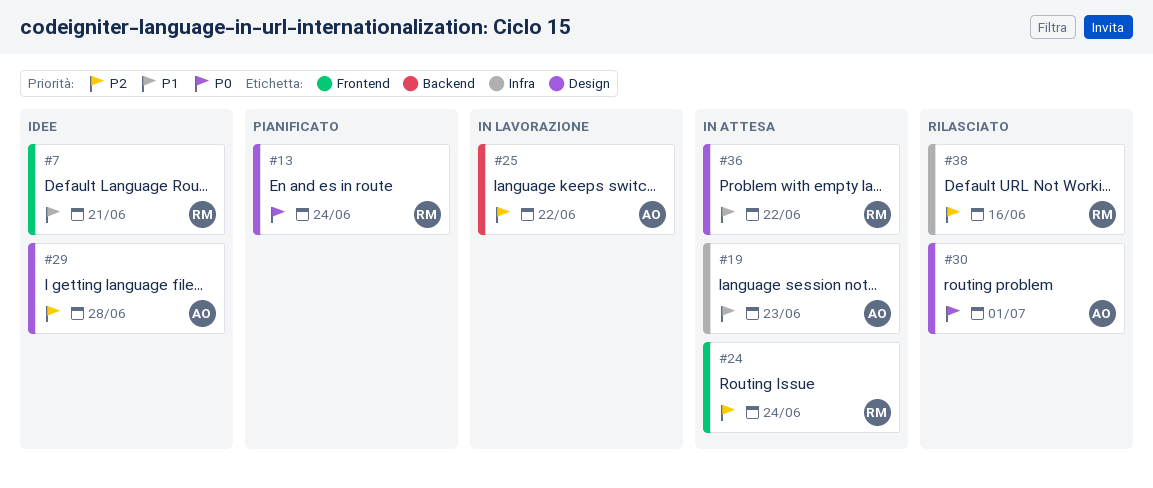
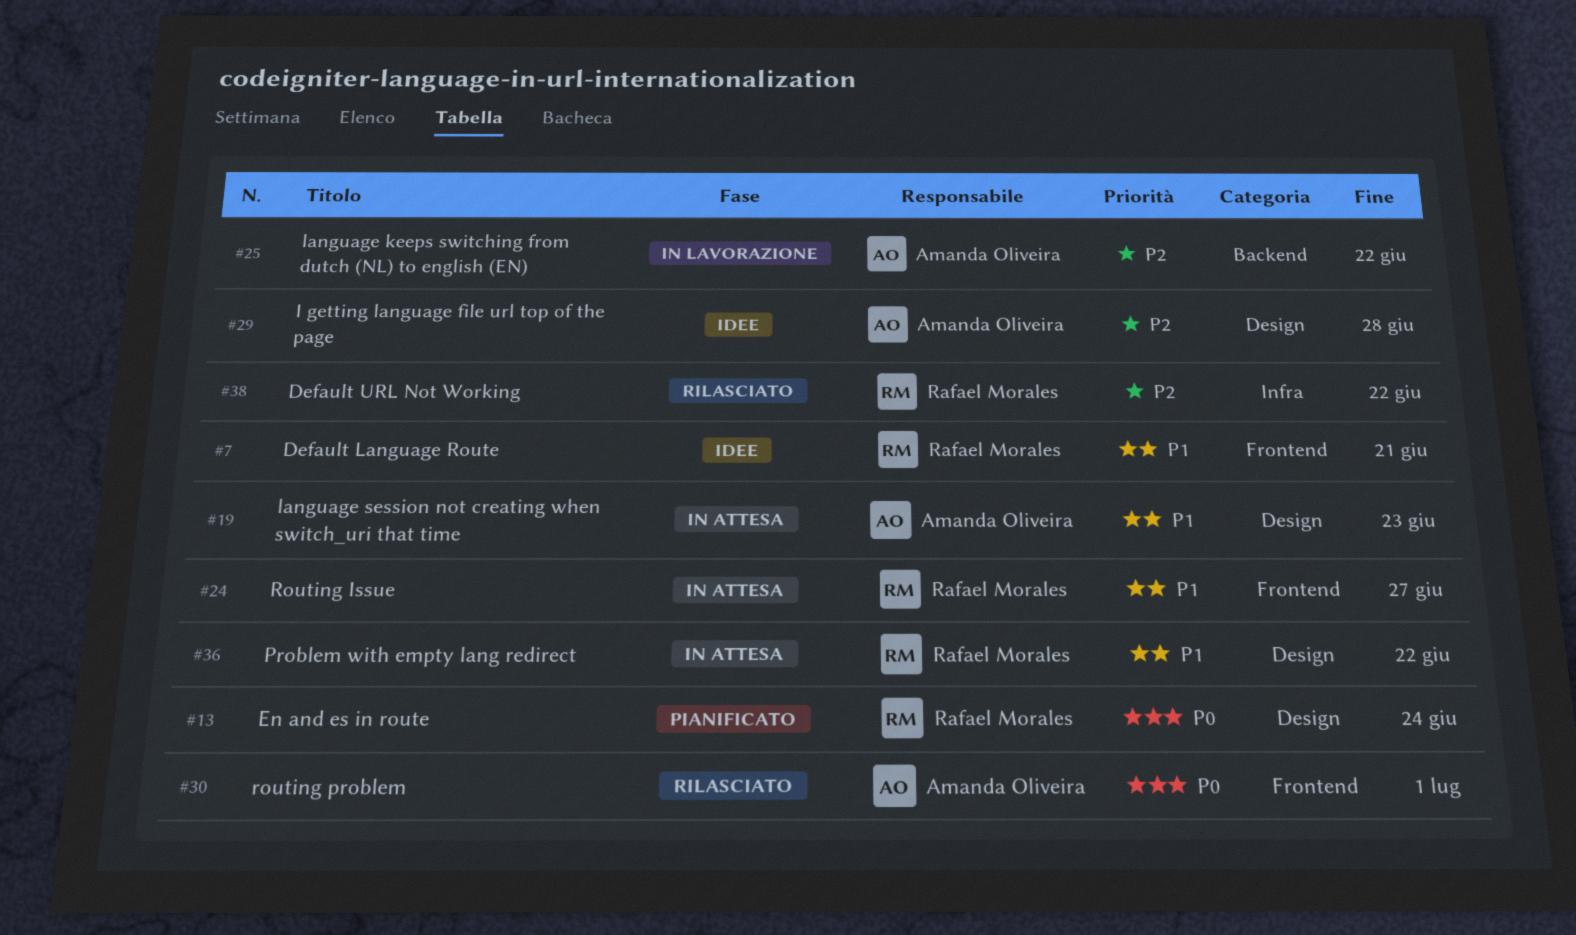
#19, label: Infra -> Design
#24, priority: P2 -> P1
#24, due: Jun 24 -> Jun 27
#30, label: Design -> Frontend
#38, due: Jun 16 -> Jun 22

